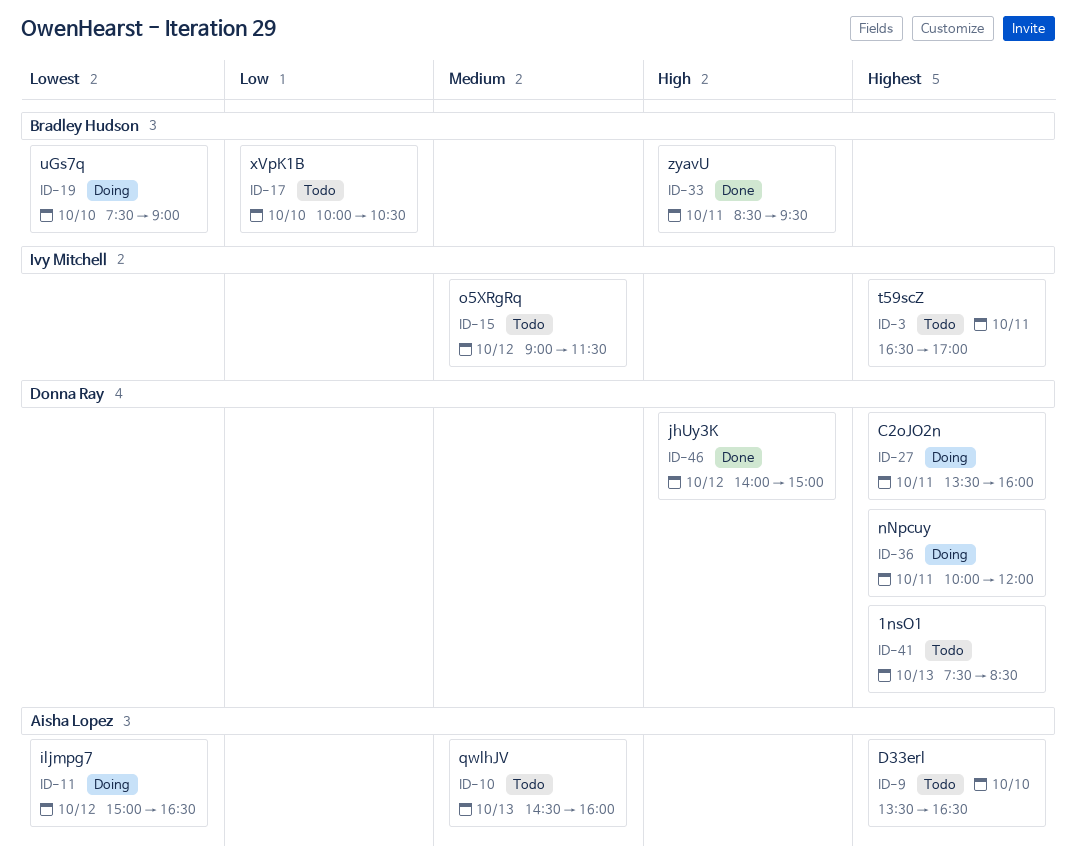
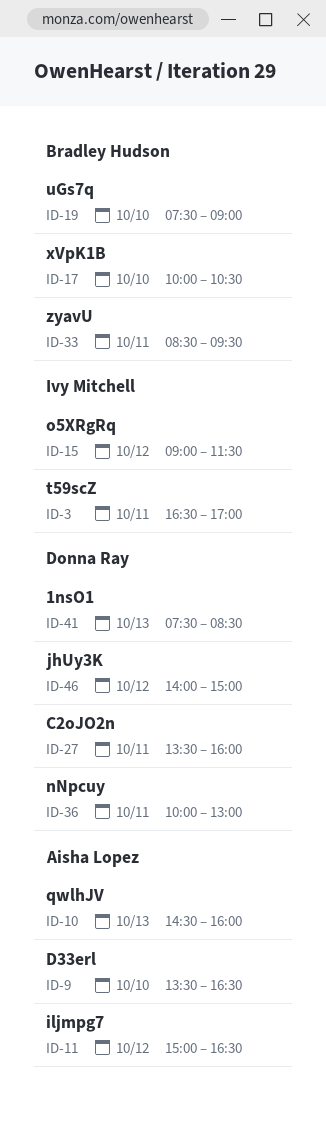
ID-36, ends: 12:00 -> 13:00

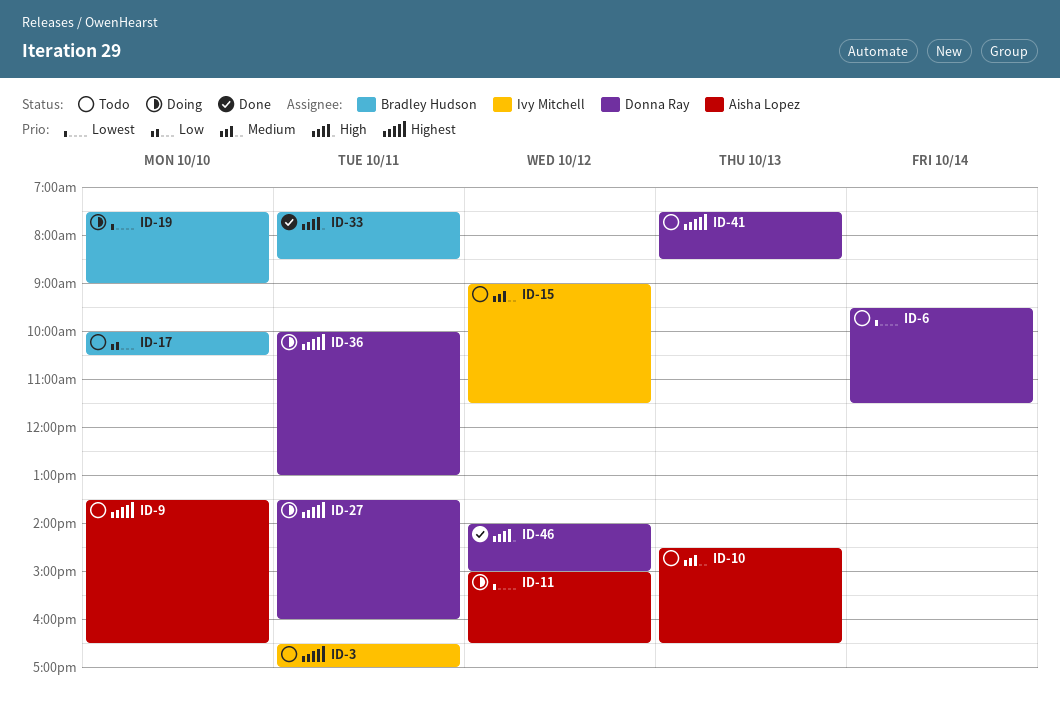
ID-6: none -> present
ID-10, ends: 16:00 -> 16:30
ID-33, begins: 08:30 -> 07:30
ID-33, ends: 09:30 -> 08:30

